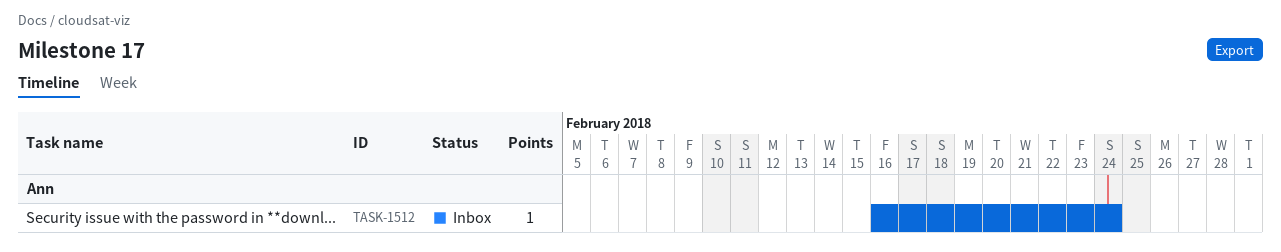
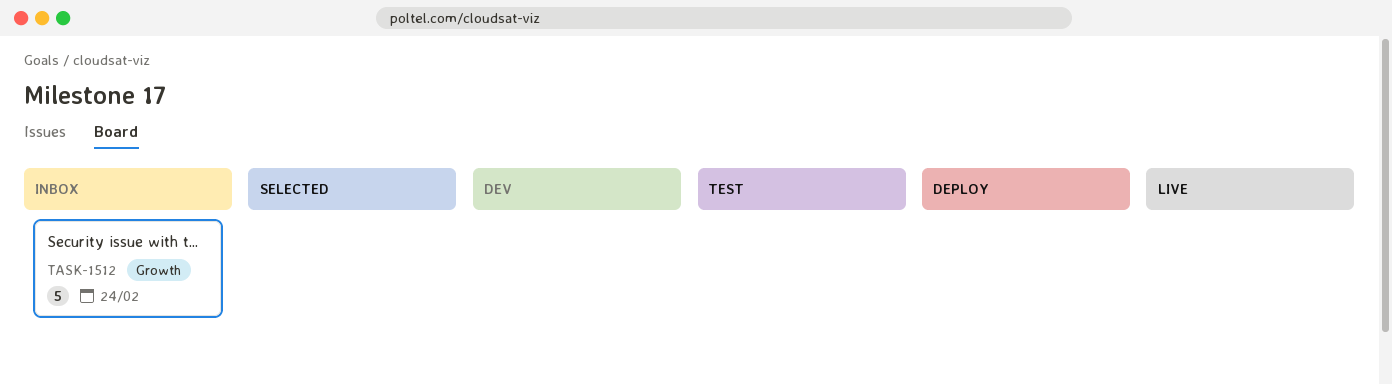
TASK-1512, estimate: 1 -> 5

